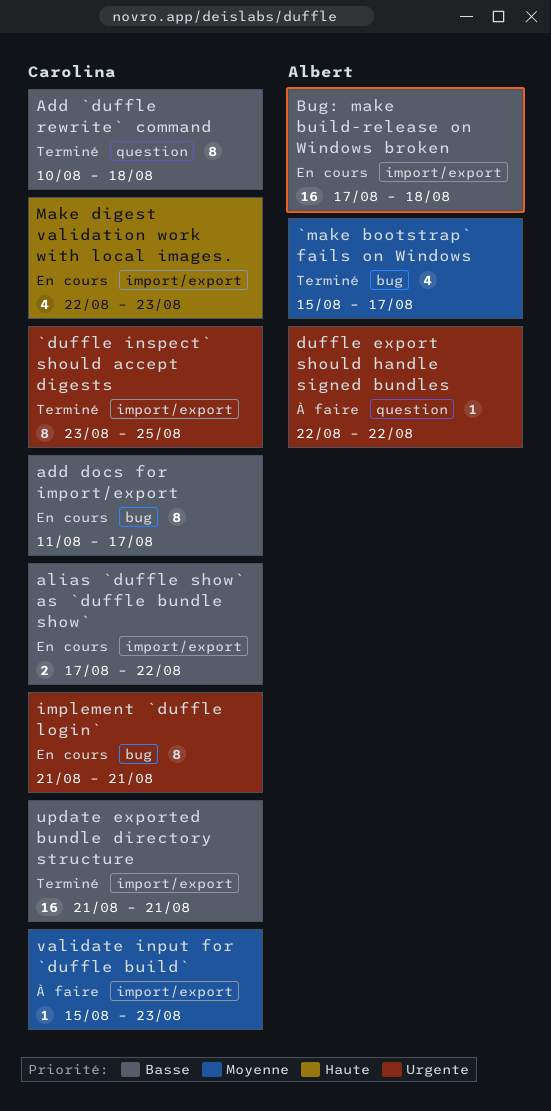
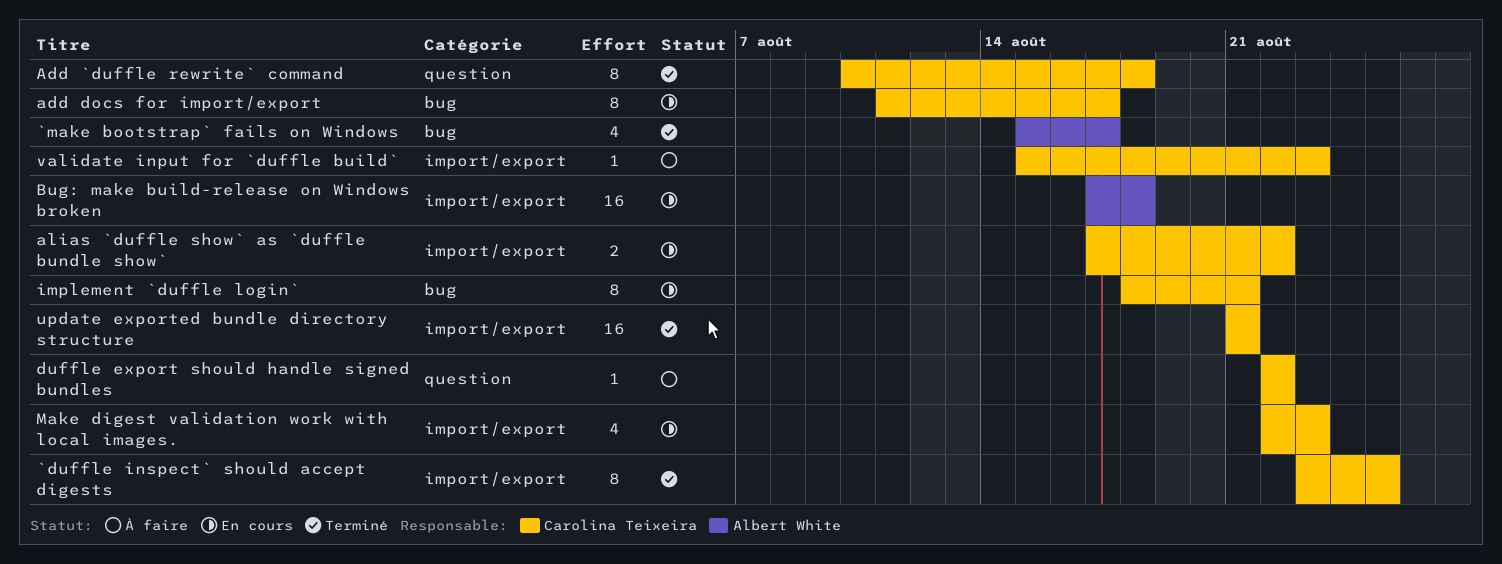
duffle export should handle signed bundles, owner: Albert White -> Carolina Teixeira
implement `duffle login`, start: Aug 21 -> Aug 18

